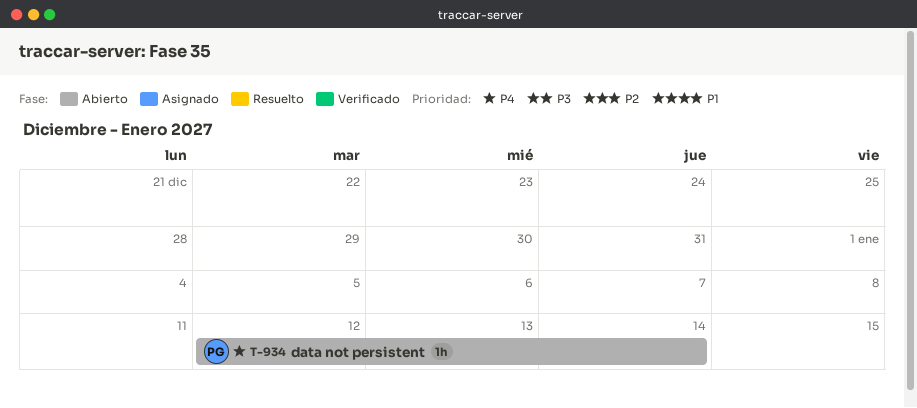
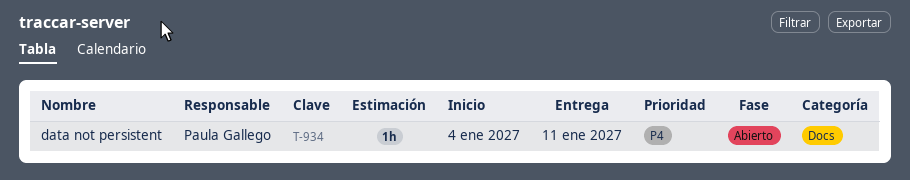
T-934, start: Jan 12 -> Jan 4
T-934, due: Jan 14 -> Jan 11

